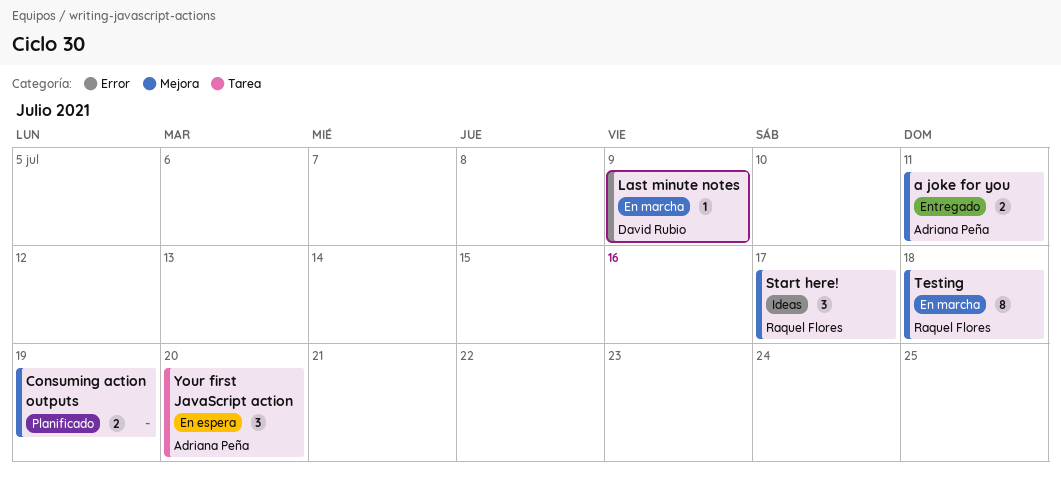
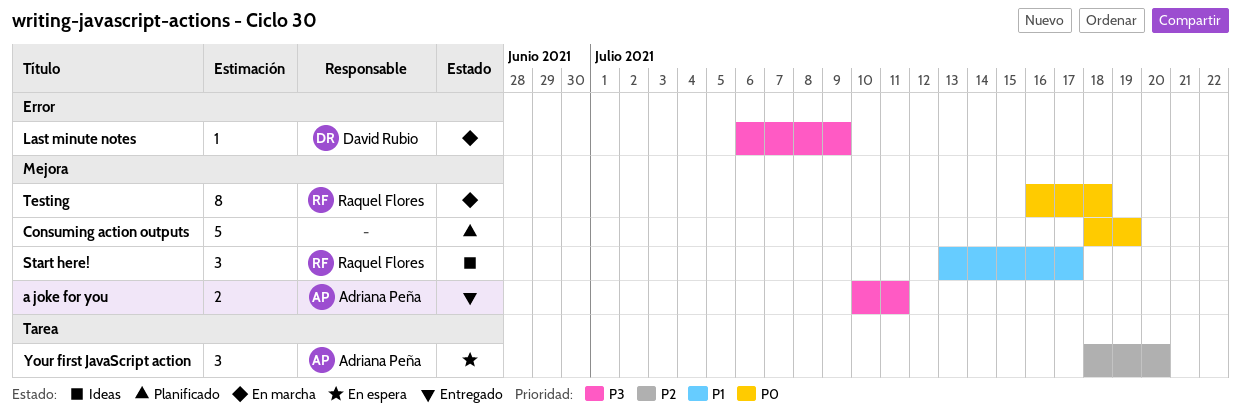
Consuming action outputs, estimate: 2 -> 5

